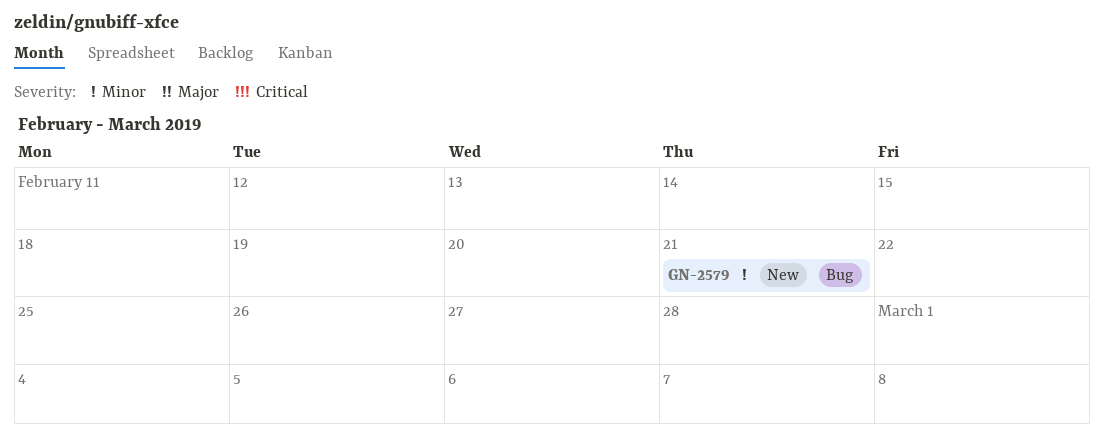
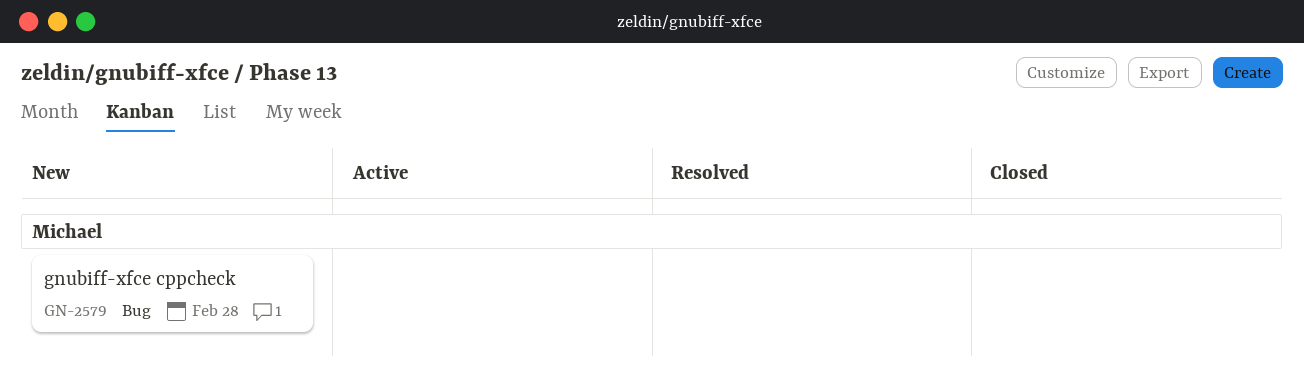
GN-2579, due: Feb 21 -> Feb 28

